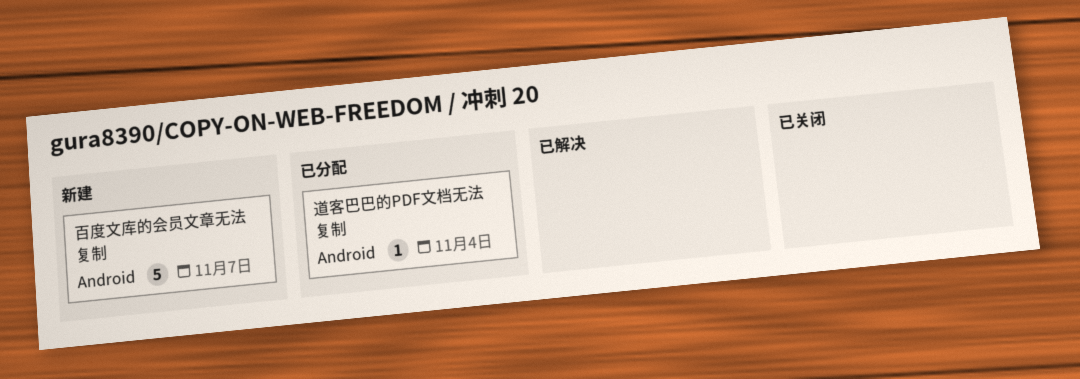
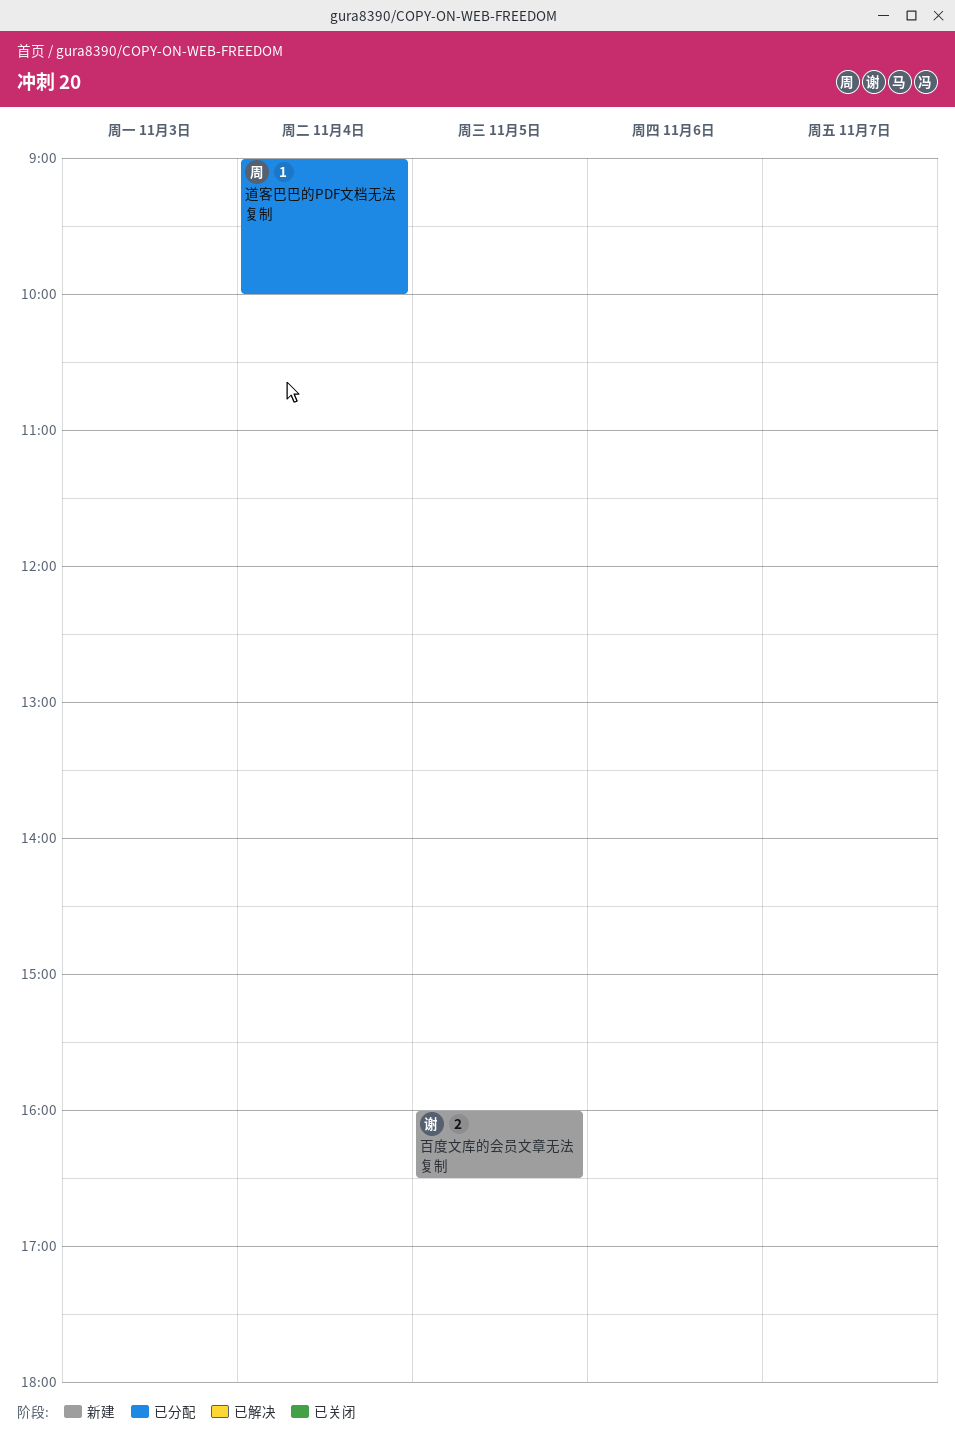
百度文库的会员文章无法复制, estimate: 5 -> 2
百度文库的会员文章无法复制, day: Nov 7 -> Nov 5

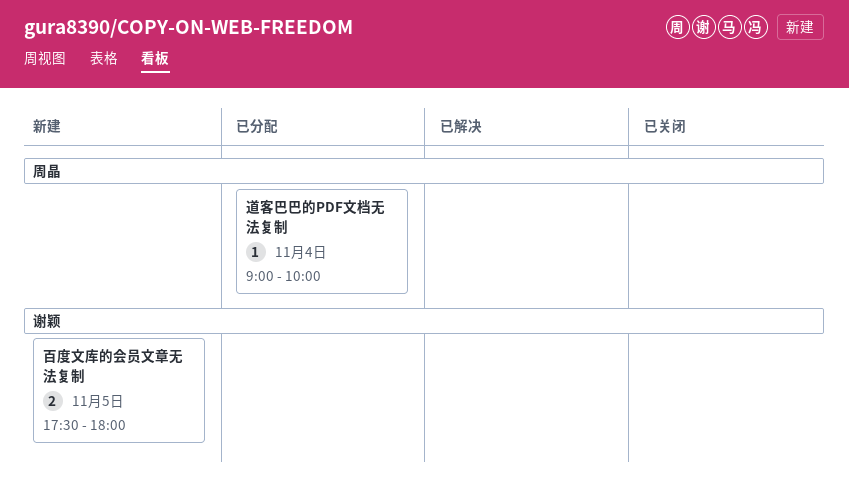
百度文库的会员文章无法复制, begins: 16:00 -> 17:30
百度文库的会员文章无法复制, ends: 16:30 -> 18:00

